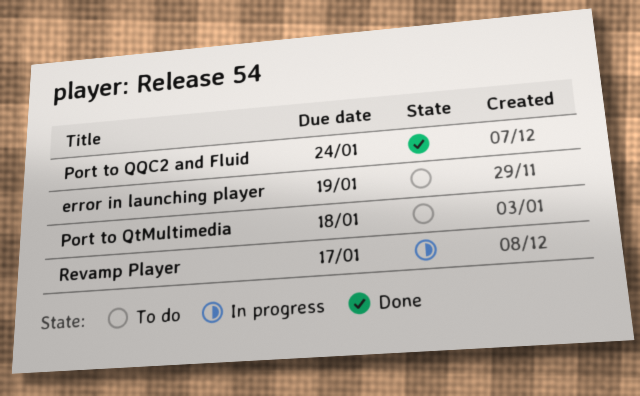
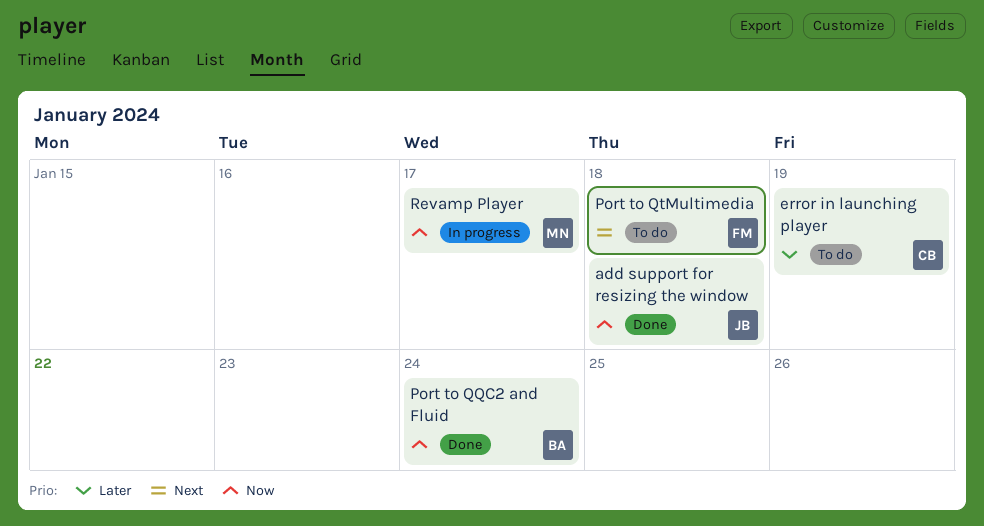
add support for resizing the window: none -> present

